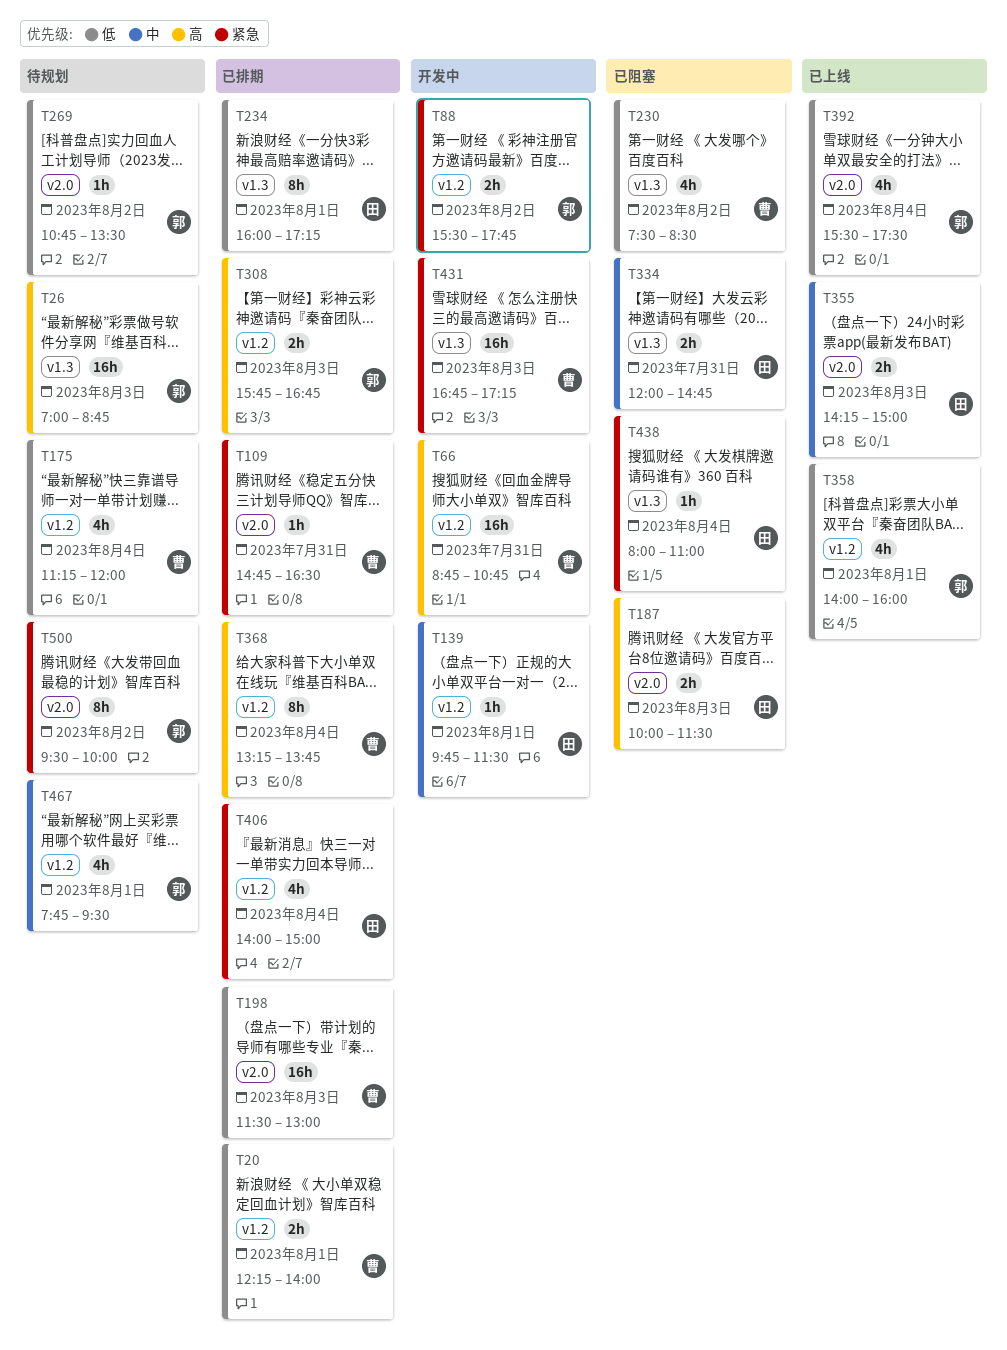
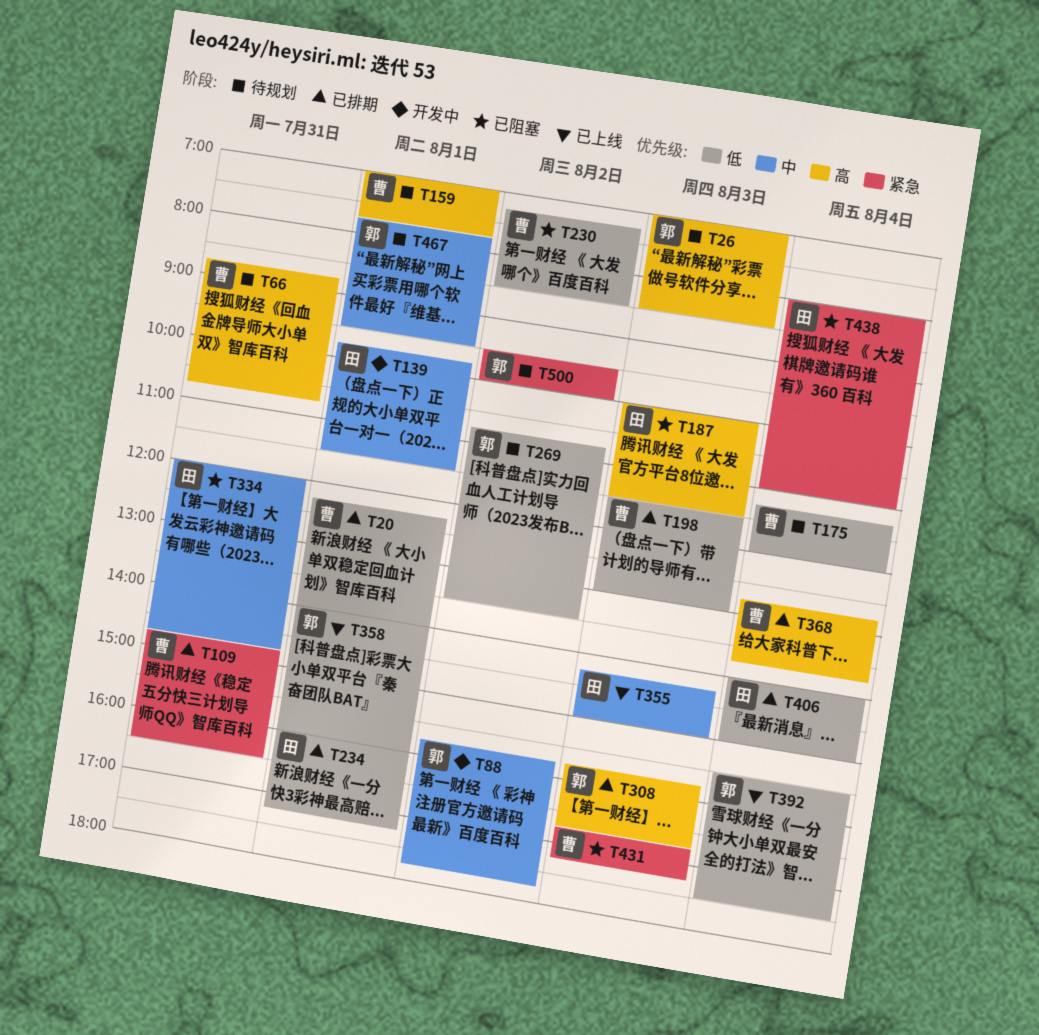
T26, ends: 08:45 -> 08:30
T66, status: 开发中 -> 待规划
T88, priority: 紧急 -> 中
T88, begins: 15:30 -> 15:45
T159: none -> present
T230, begins: 07:30 -> 07:15
T368, begins: 13:15 -> 12:45
T406, priority: 紧急 -> 低
T431, status: 开发中 -> 已阻塞

